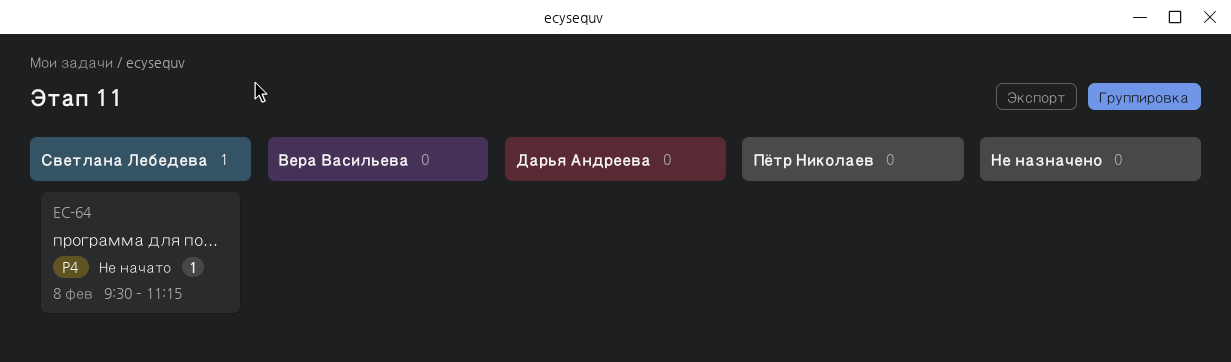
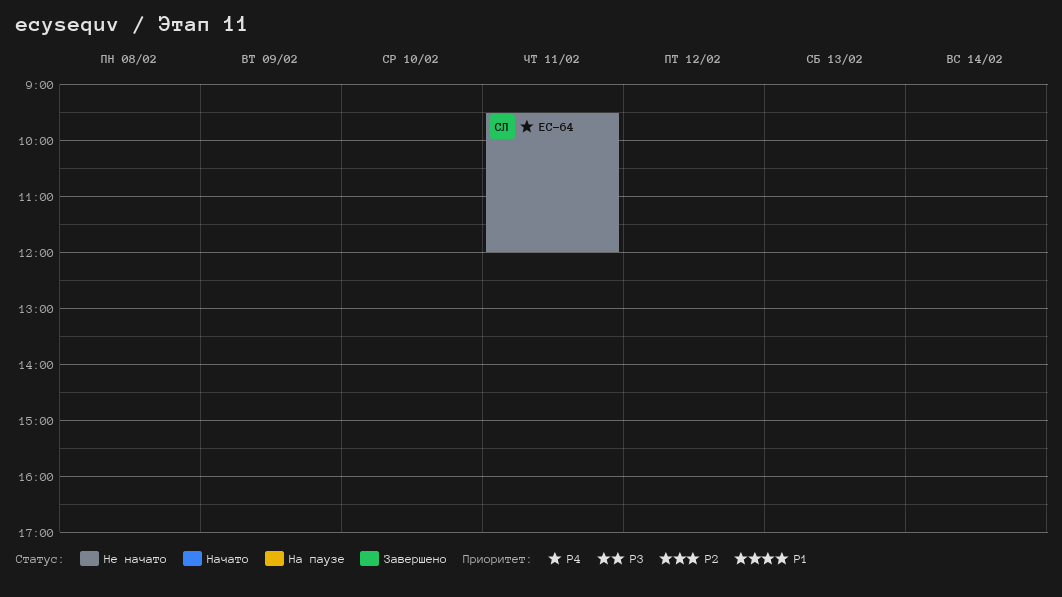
EC-64, day: Feb 8 -> Feb 11
EC-64, ends: 11:15 -> 12:00

